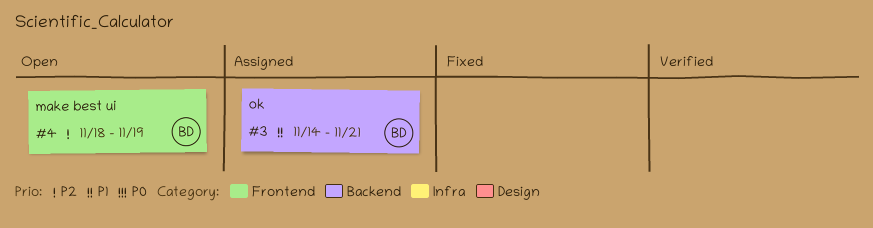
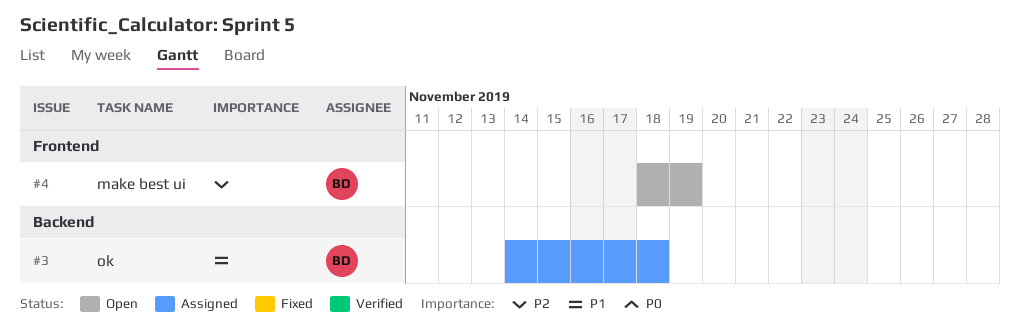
#3, due: Nov 21 -> Nov 18

